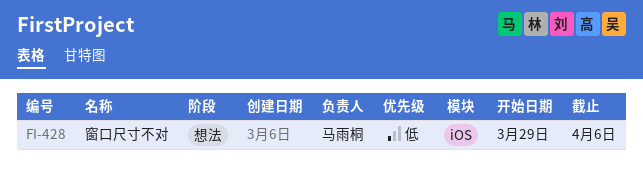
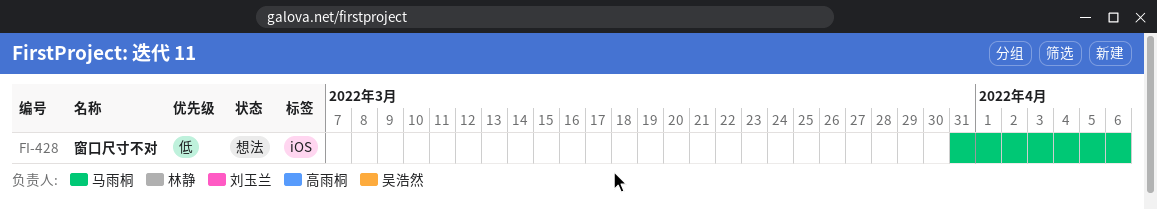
FI-428, start: Mar 29 -> Mar 31

